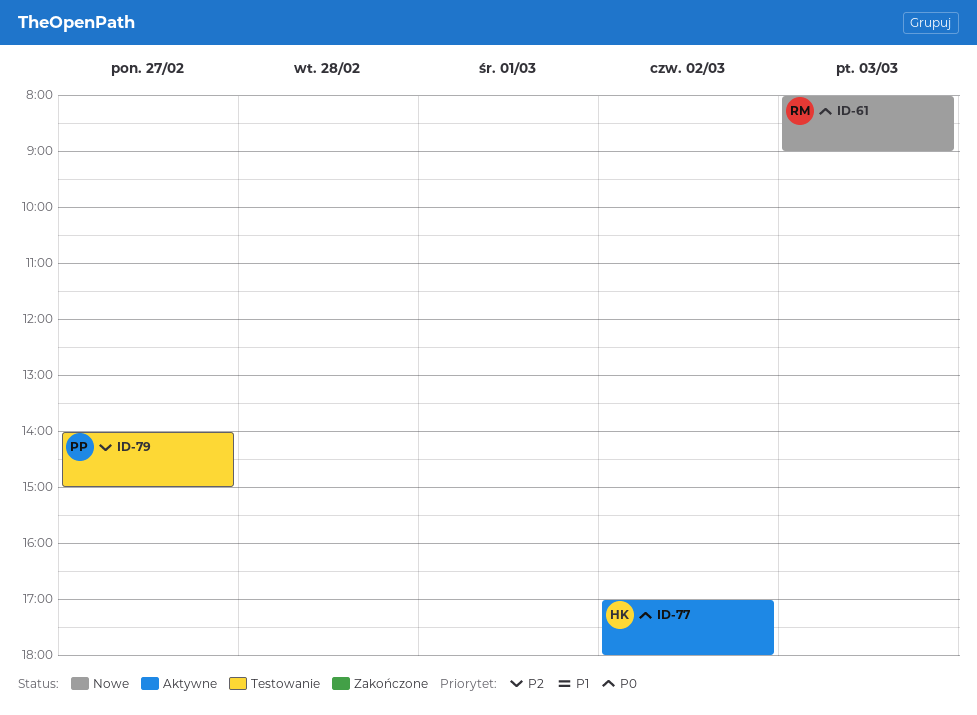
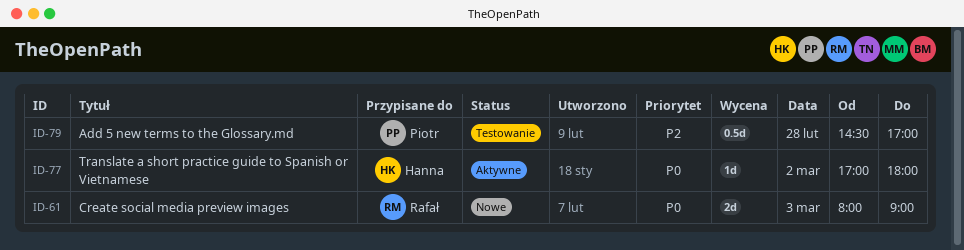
ID-79, day: Feb 27 -> Feb 28
ID-79, begins: 14:00 -> 14:30
ID-79, ends: 15:00 -> 17:00

